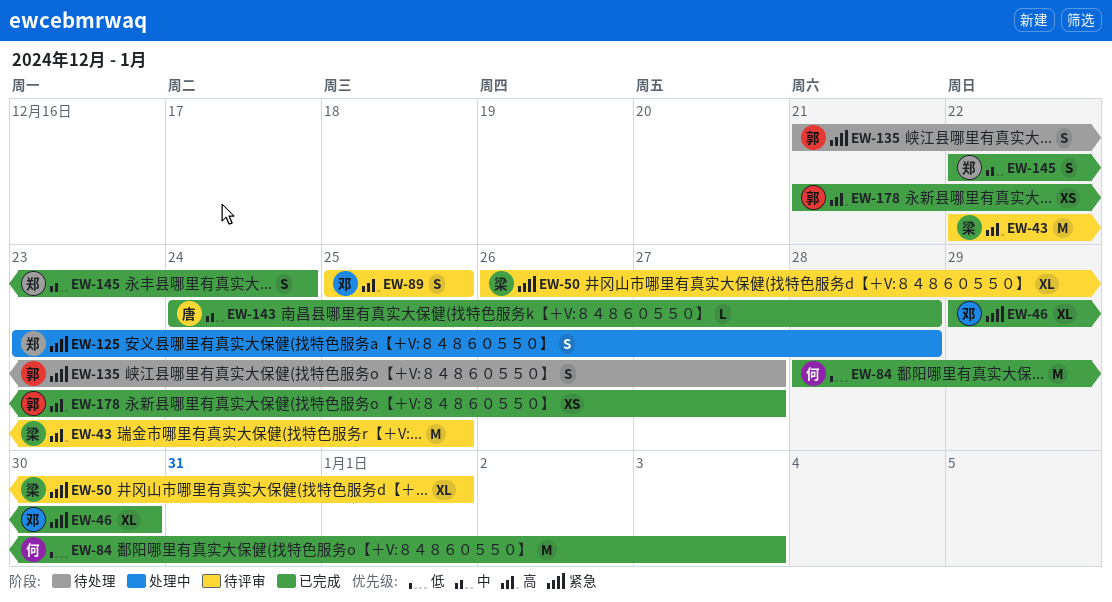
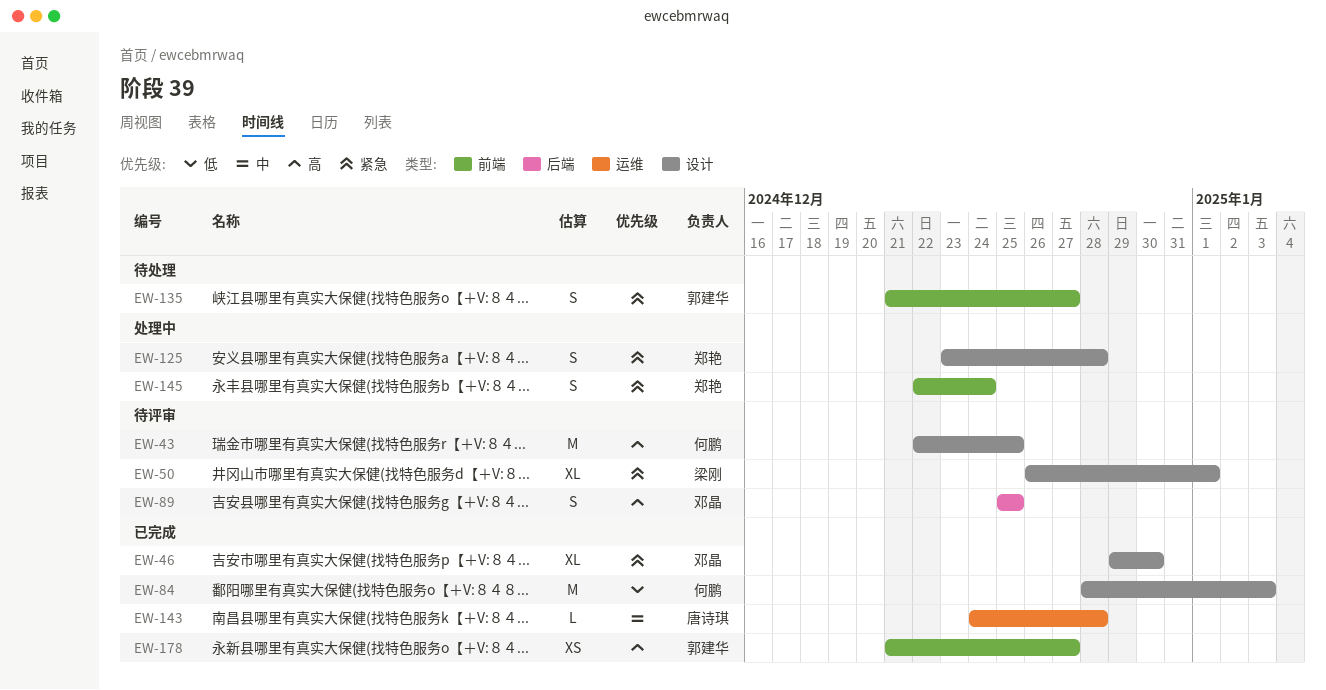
EW-43, owner: 梁刚 -> 何鹏
EW-145, status: 已完成 -> 处理中
EW-145, priority: 中 -> 紧急

